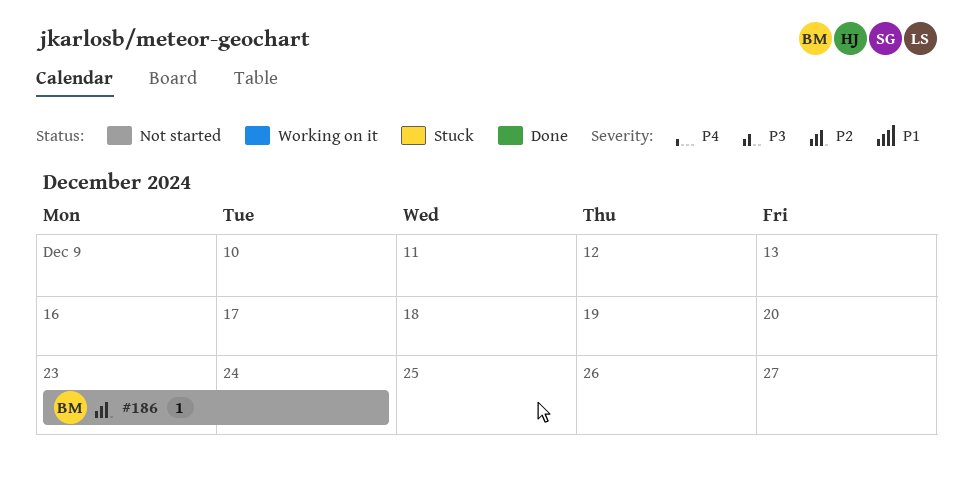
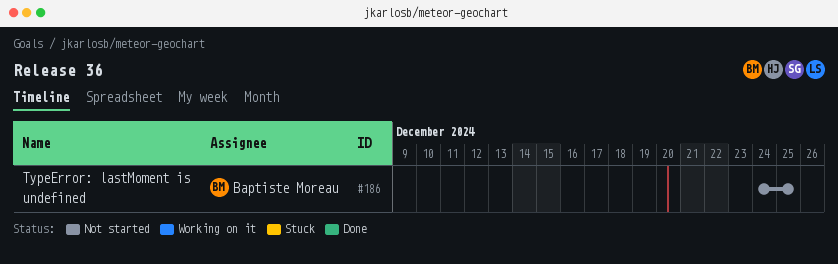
#186, start: Dec 23 -> Dec 24
#186, due: Dec 24 -> Dec 25

